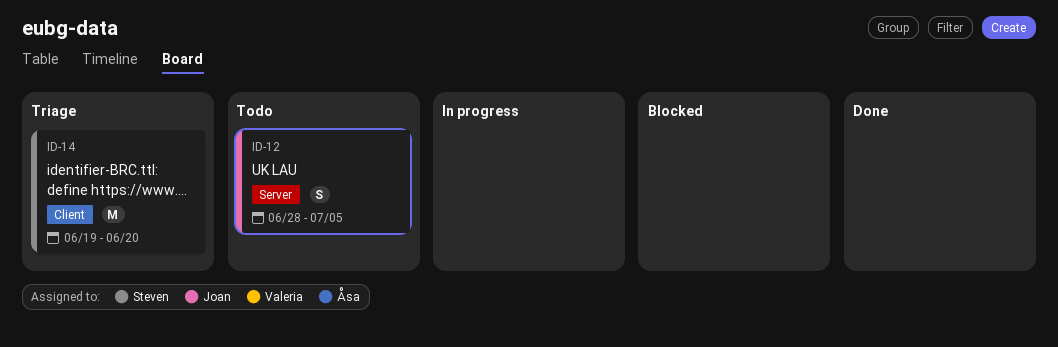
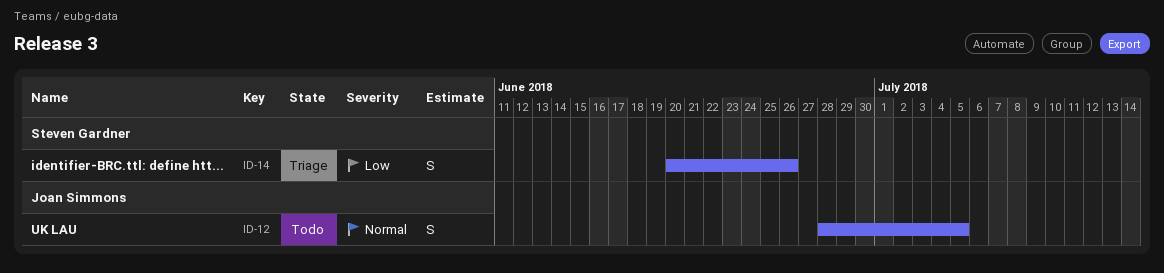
ID-14, estimate: M -> S
ID-14, start: Jun 19 -> Jun 20
ID-14, due: Jun 20 -> Jun 26

